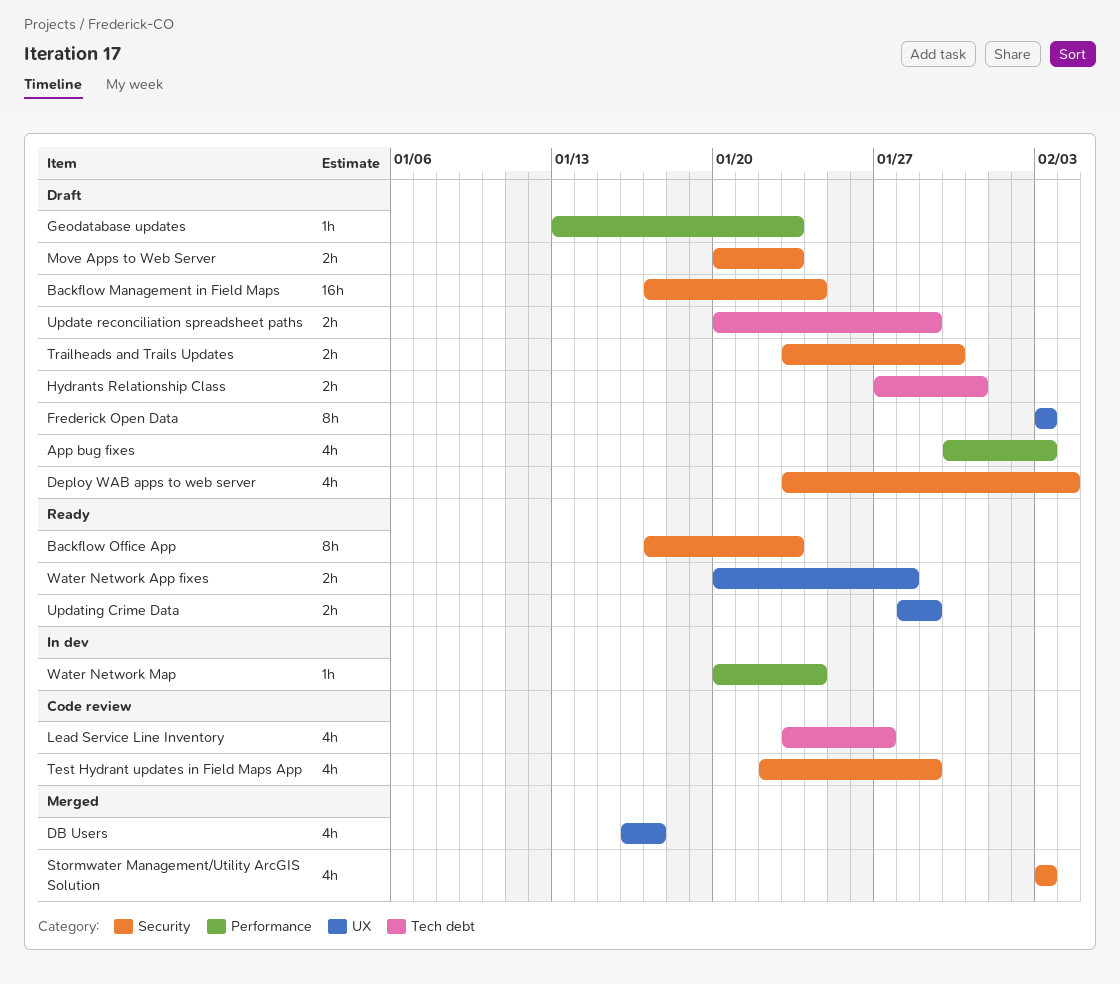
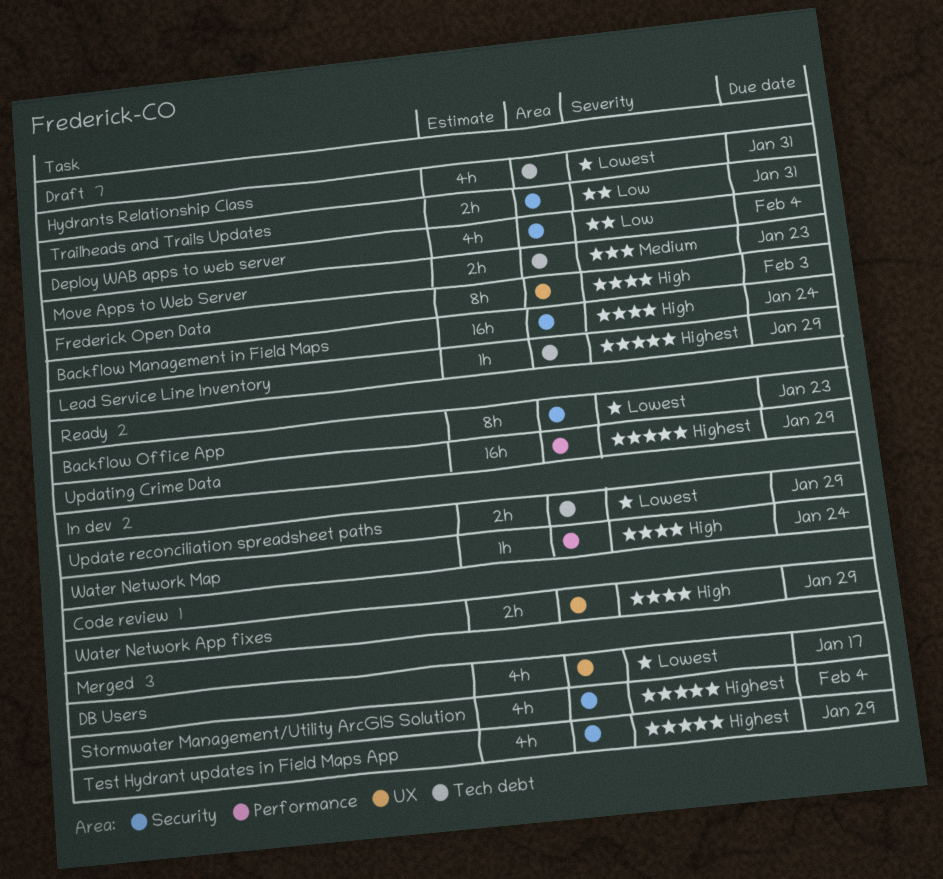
App bug fixes: present -> none
Geodatabase updates: present -> none
Hydrants Relationship Class, estimate: 2h -> 4h
Lead Service Line Inventory, status: Code review -> Draft
Lead Service Line Inventory, estimate: 4h -> 1h
Lead Service Line Inventory, due: Jan 27 -> Jan 29
Move Apps to Web Server, label: Security -> Tech debt
Stormwater Management/Utility ArcGIS Solution, due: Feb 3 -> Feb 4
Test Hydrant updates in Field Maps App, status: Code review -> Merged
Trailheads and Trails Updates, due: Jan 30 -> Jan 31
Update reconciliation spreadsheet paths, status: Draft -> In dev
Updating Crime Data, label: UX -> Performance
Updating Crime Data, estimate: 2h -> 16h
Water Network App fixes, status: Ready -> Code review
Water Network App fixes, due: Jan 28 -> Jan 29

